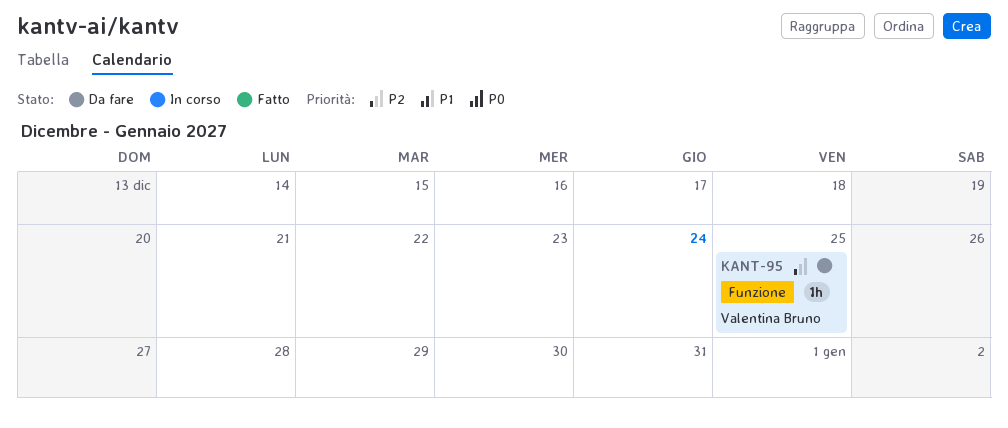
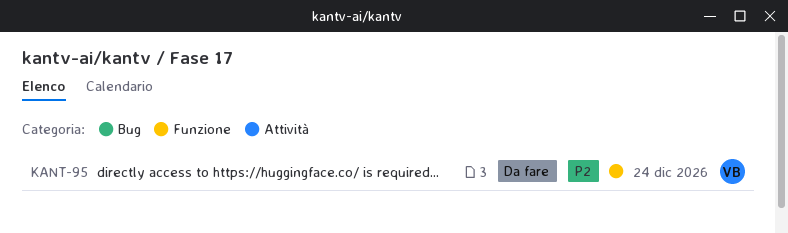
KANT-95, due: Dec 25 -> Dec 24

